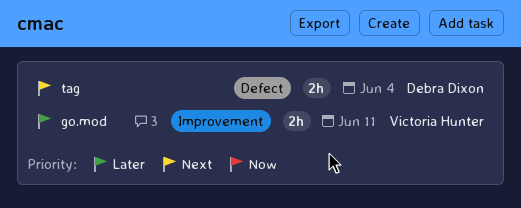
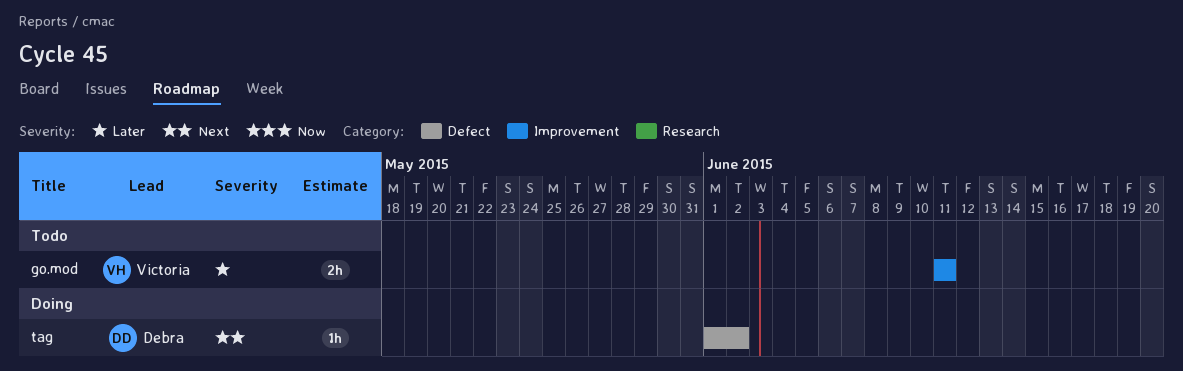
tag, estimate: 2h -> 1h
tag, due: Jun 4 -> Jun 2

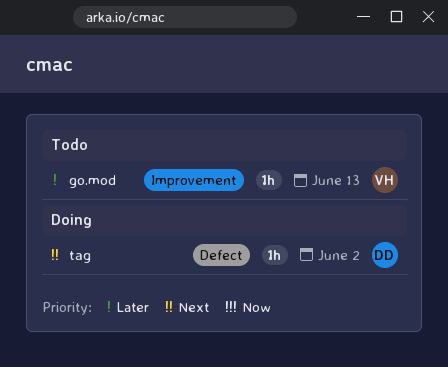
go.mod, estimate: 2h -> 1h
go.mod, due: Jun 11 -> Jun 13

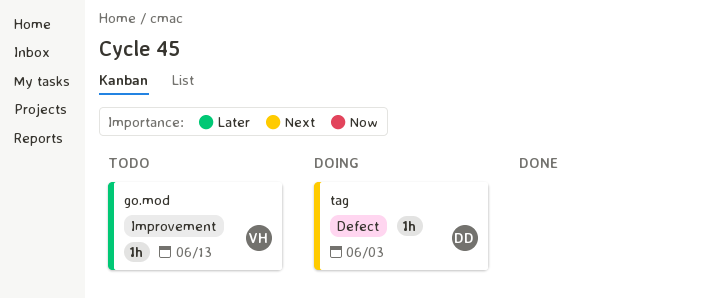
tag, due: Jun 2 -> Jun 3

